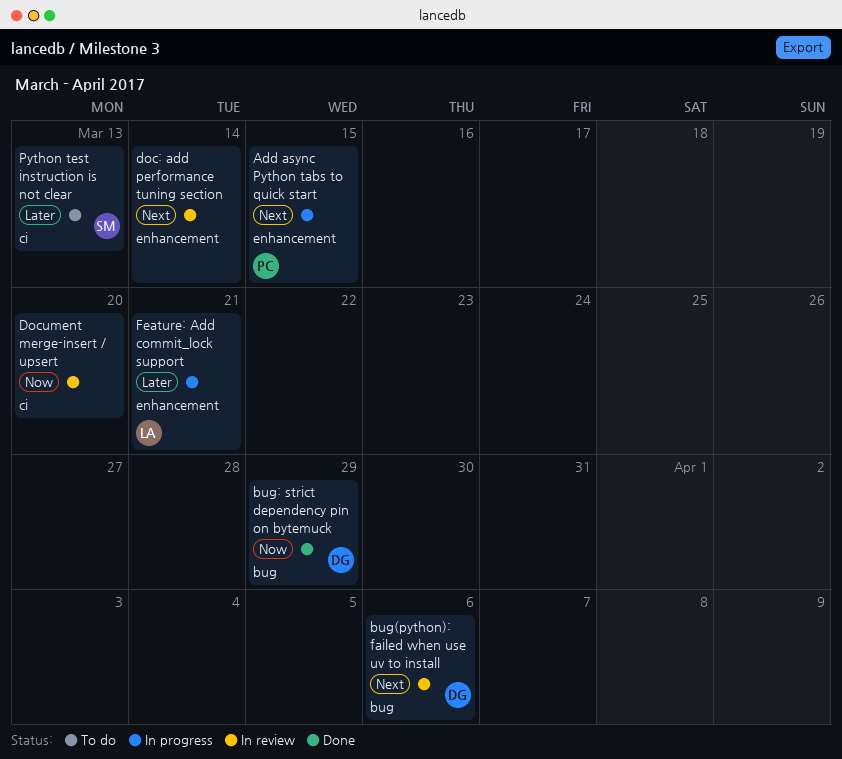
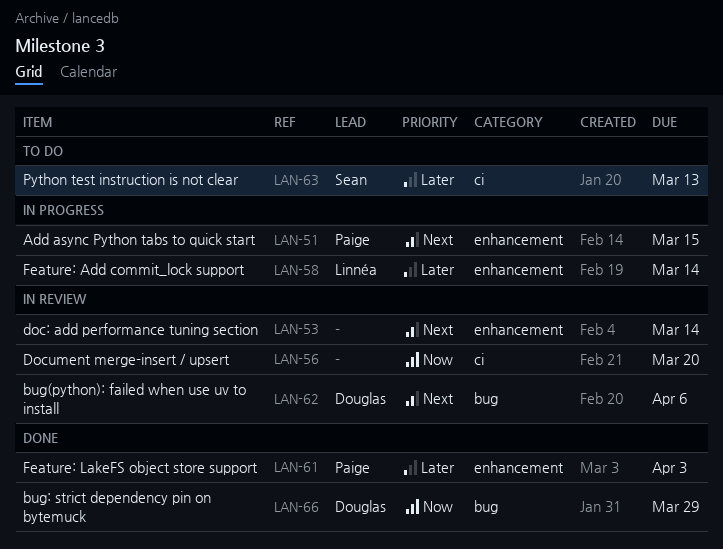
Feature: Add commit_lock support, due: Mar 21 -> Mar 14
Feature: LakeFS object store support: none -> present

